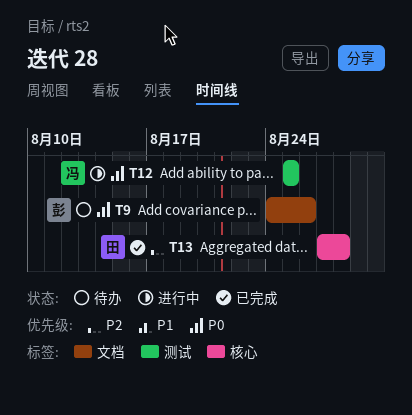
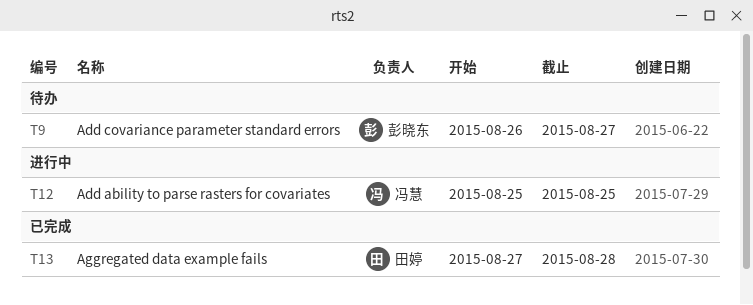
T9, start: Aug 24 -> Aug 26
T9, due: Aug 26 -> Aug 27

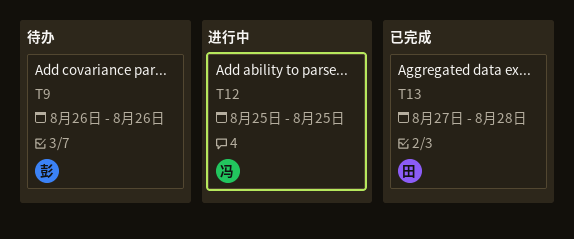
T9, due: Aug 27 -> Aug 26

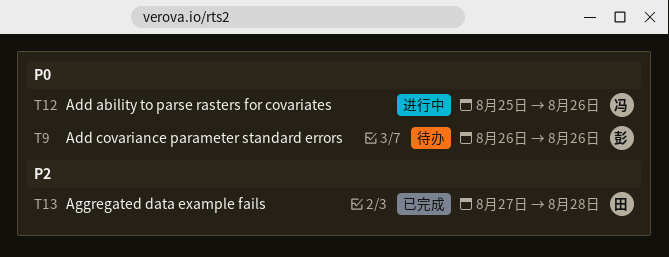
T12, due: Aug 25 -> Aug 26

